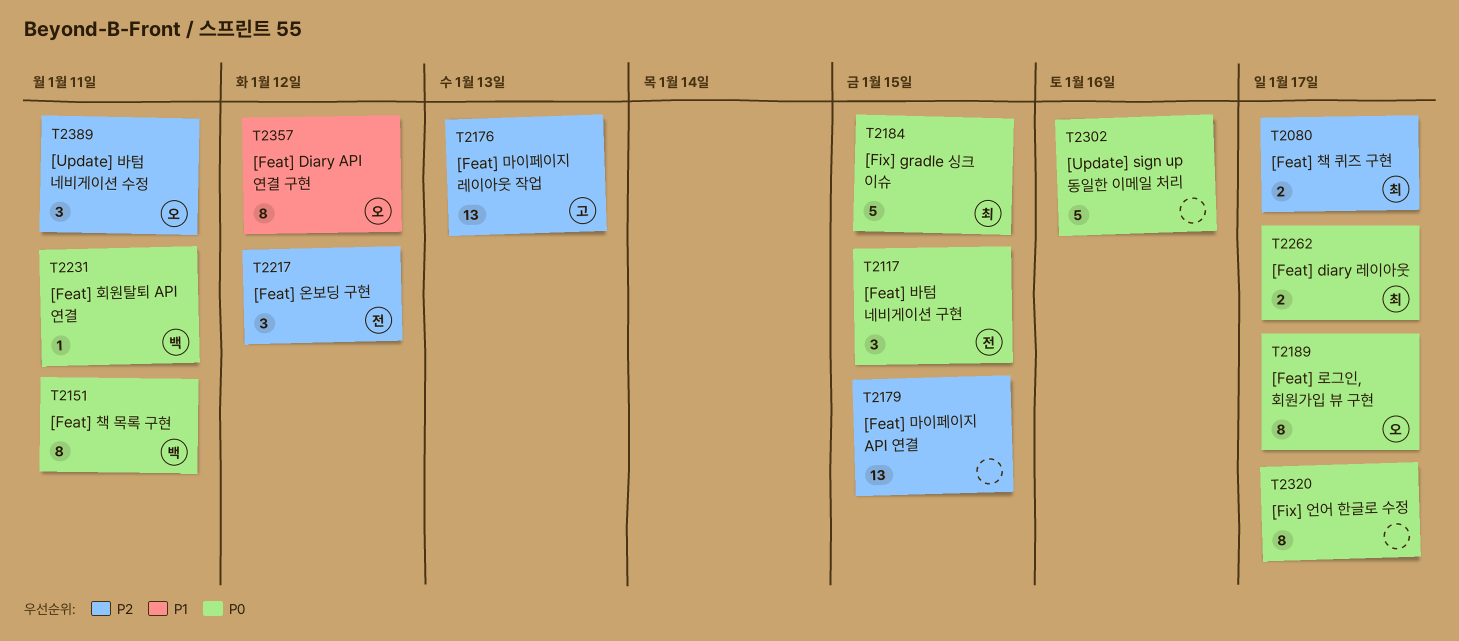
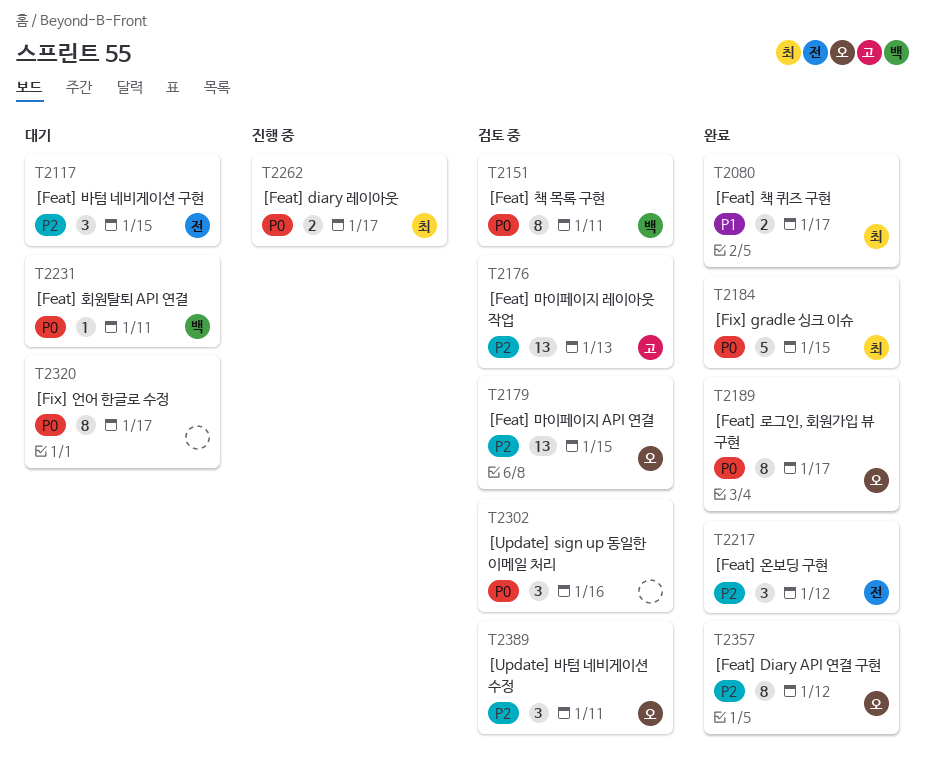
T2080, priority: P2 -> P1
T2117, priority: P0 -> P2
T2179, owner: none -> 오
T2302, estimate: 5 -> 3
T2357, priority: P1 -> P2

